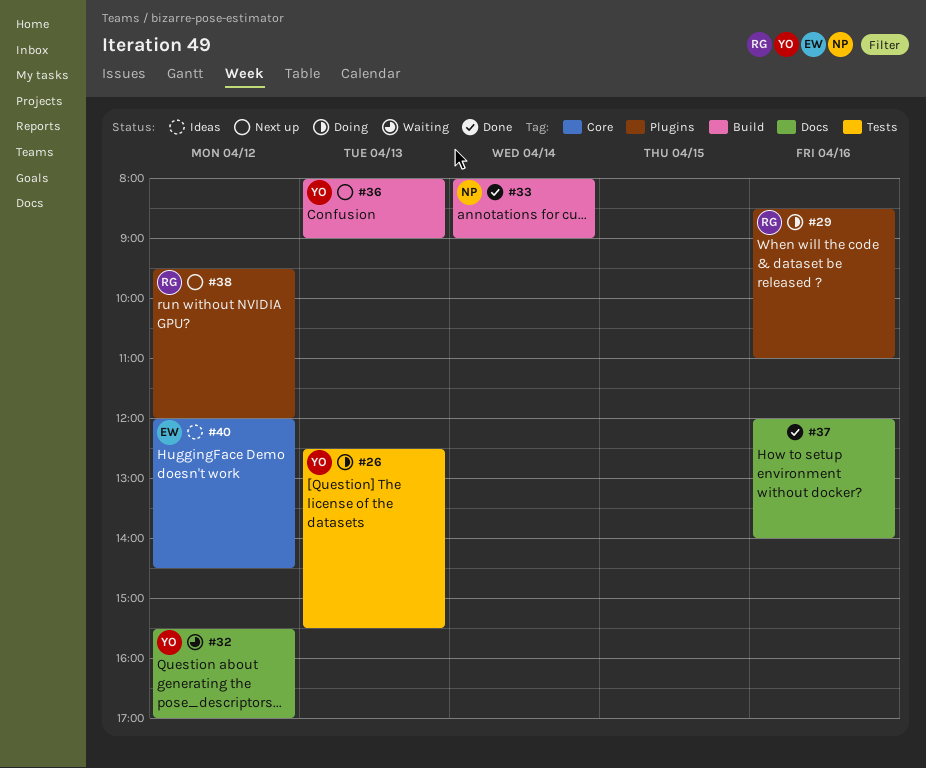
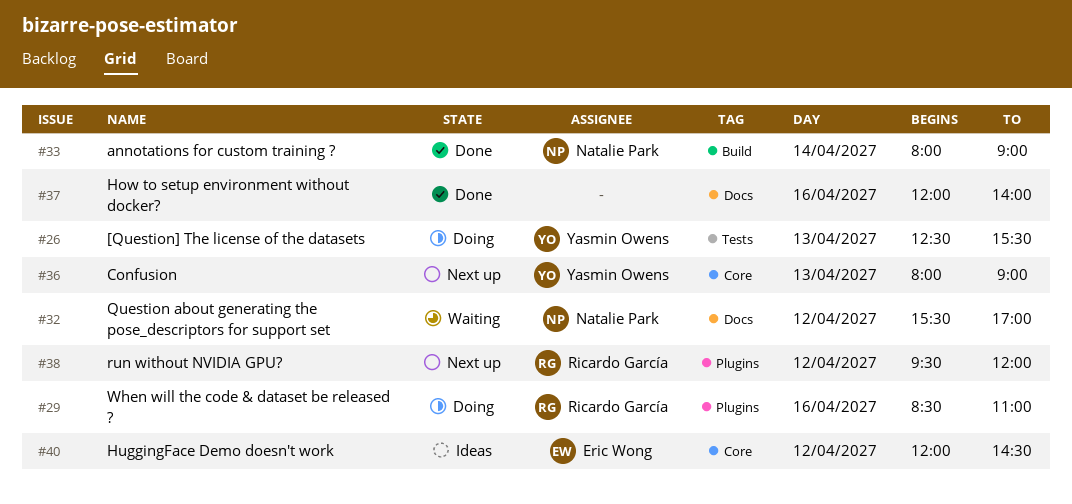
#32, owner: Yasmin Owens -> Natalie Park
#36, label: Build -> Core

